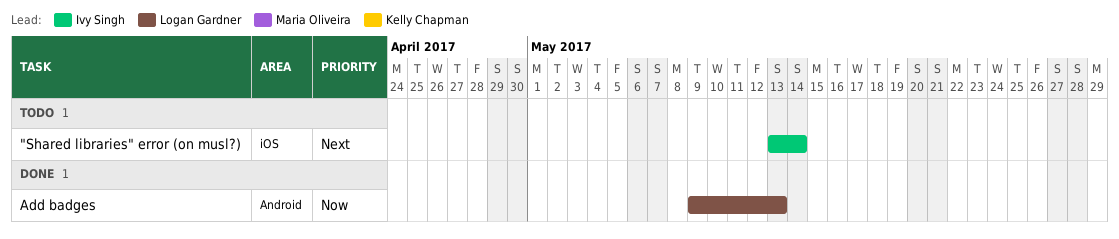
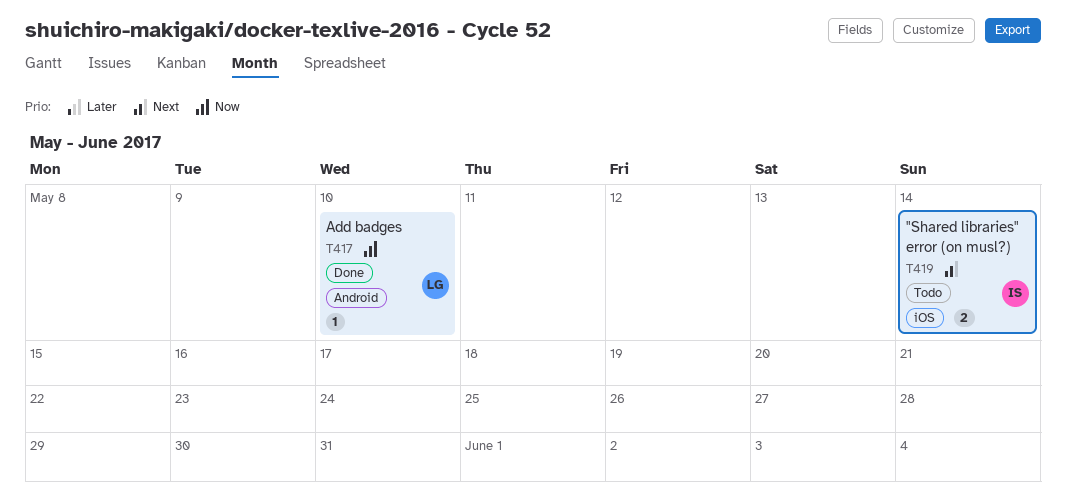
Add badges, due: May 13 -> May 10

